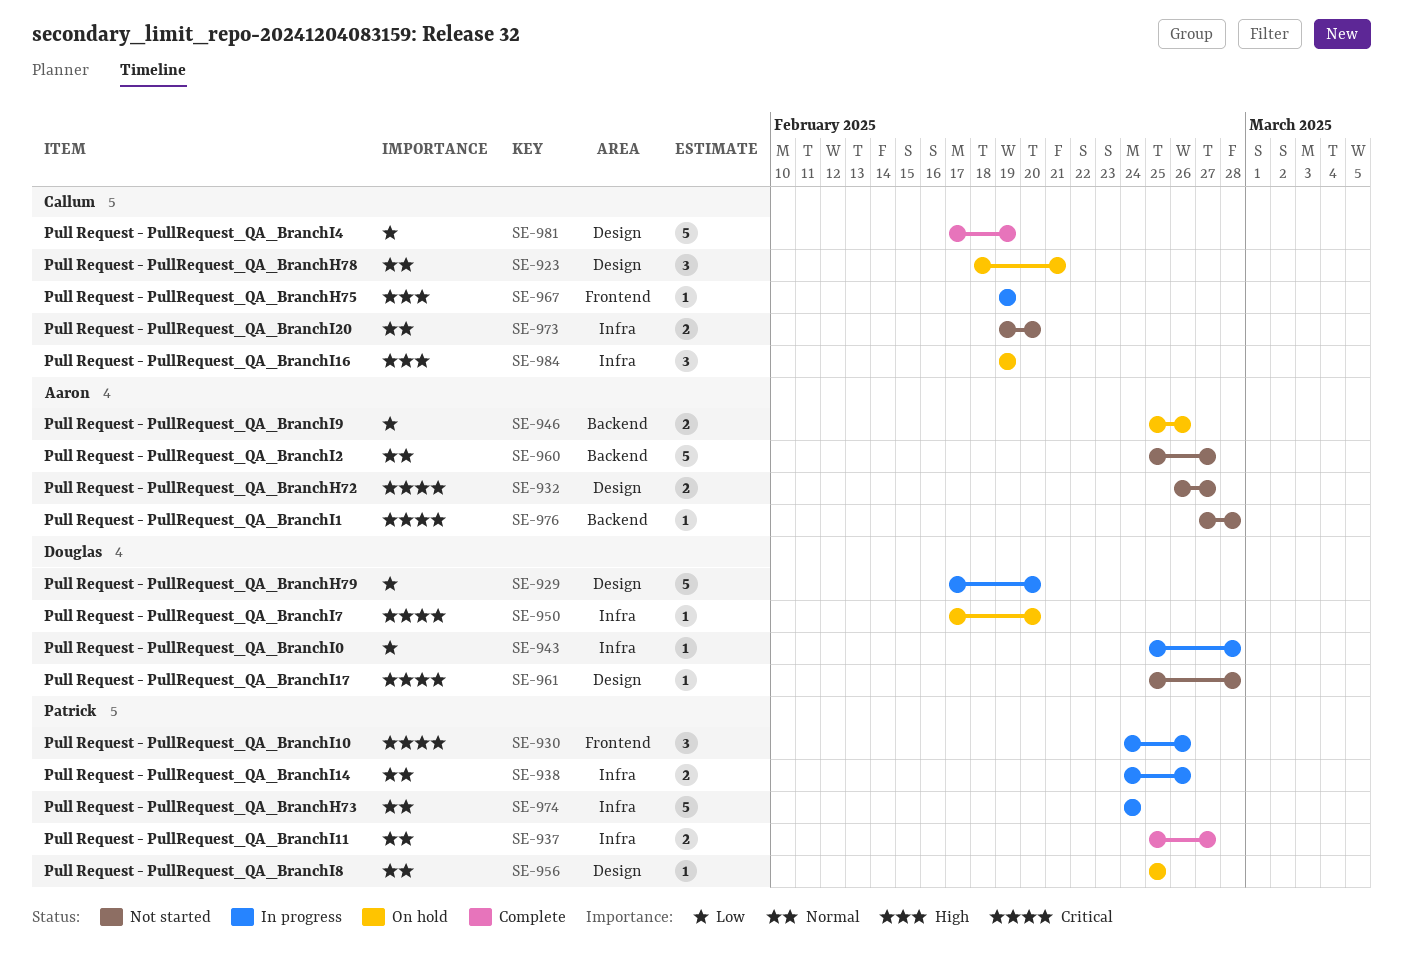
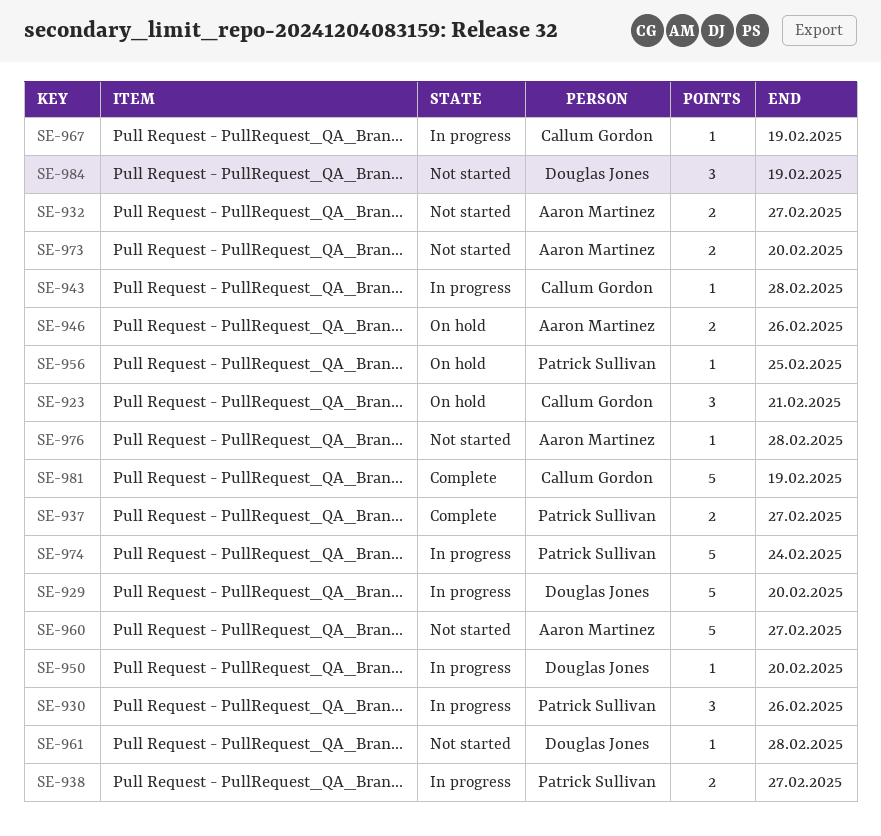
SE-938, due: Feb 26 -> Feb 27
SE-943, owner: Douglas Jones -> Callum Gordon
SE-950, status: On hold -> In progress
SE-973, owner: Callum Gordon -> Aaron Martinez
SE-984, status: On hold -> Not started
SE-984, owner: Callum Gordon -> Douglas Jones

